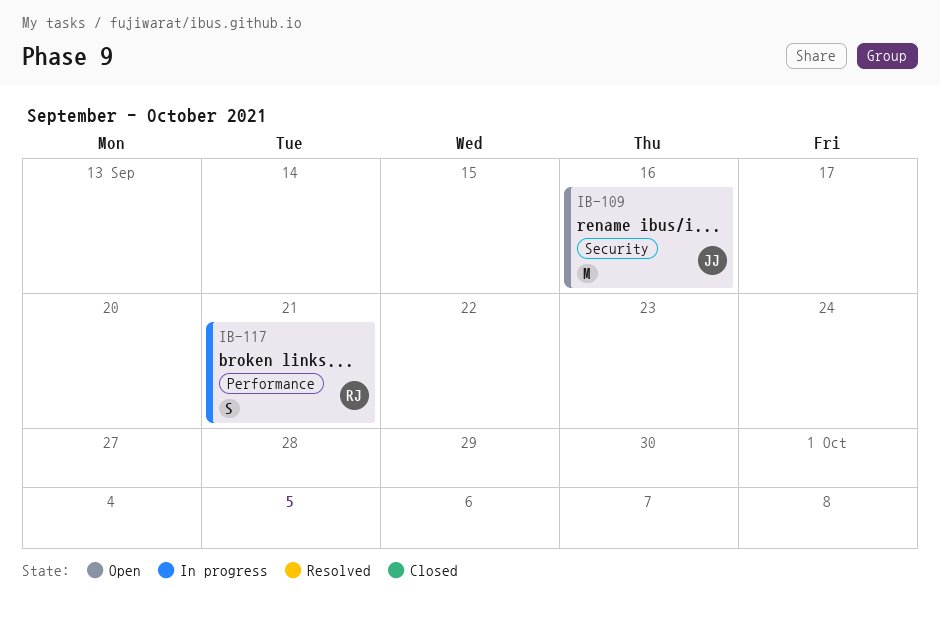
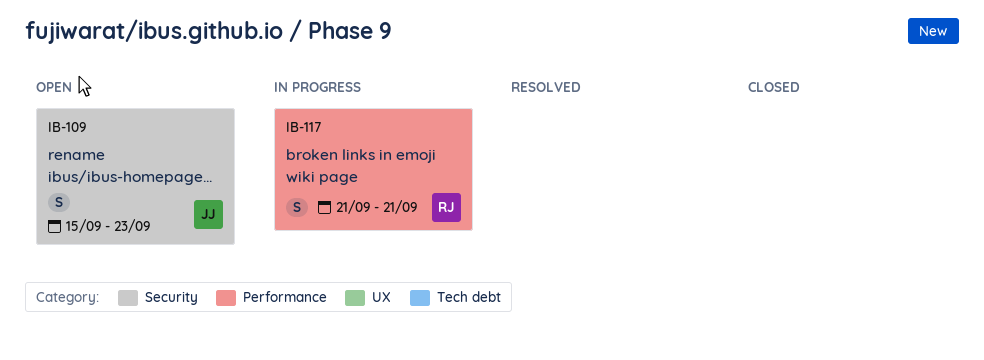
IB-109, estimate: M -> S
IB-109, due: Sep 16 -> Sep 23

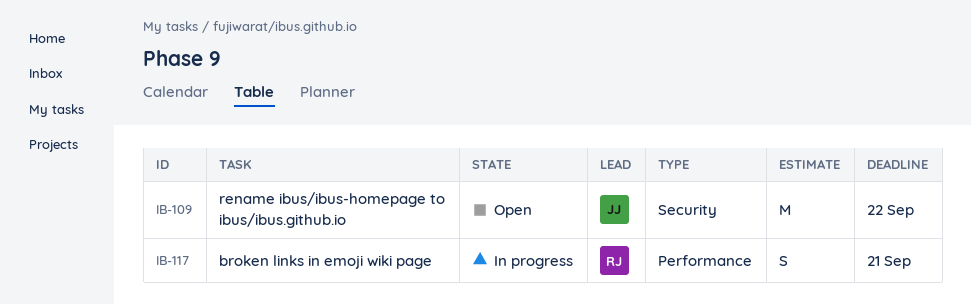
IB-109, estimate: S -> M
IB-109, due: Sep 23 -> Sep 22

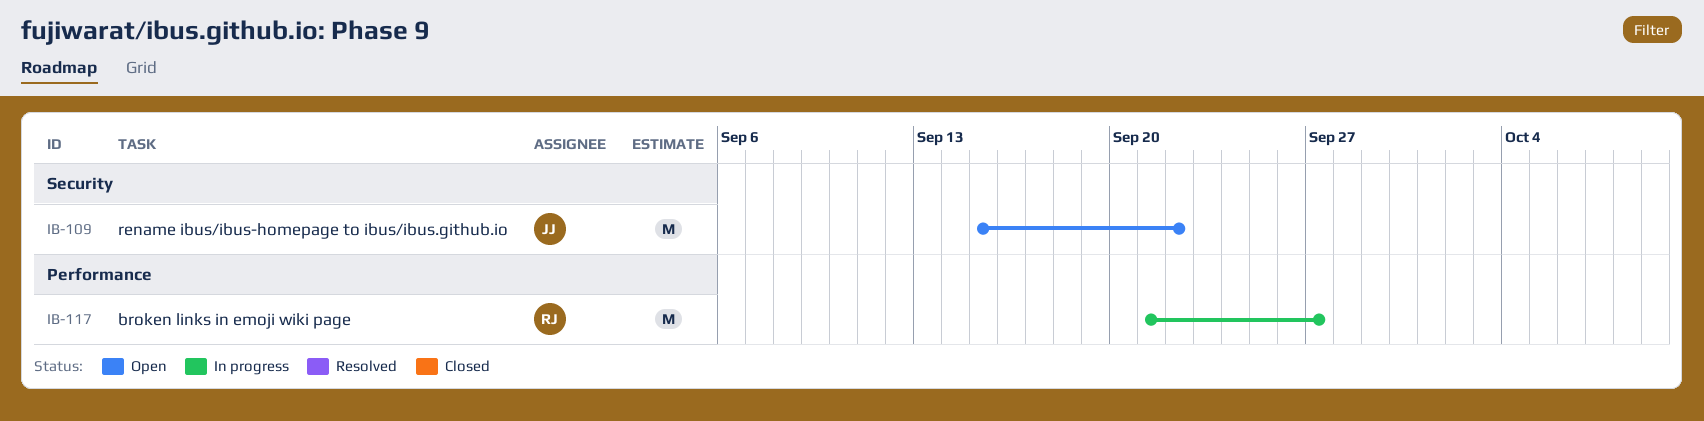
IB-117, estimate: S -> M
IB-117, due: Sep 21 -> Sep 27

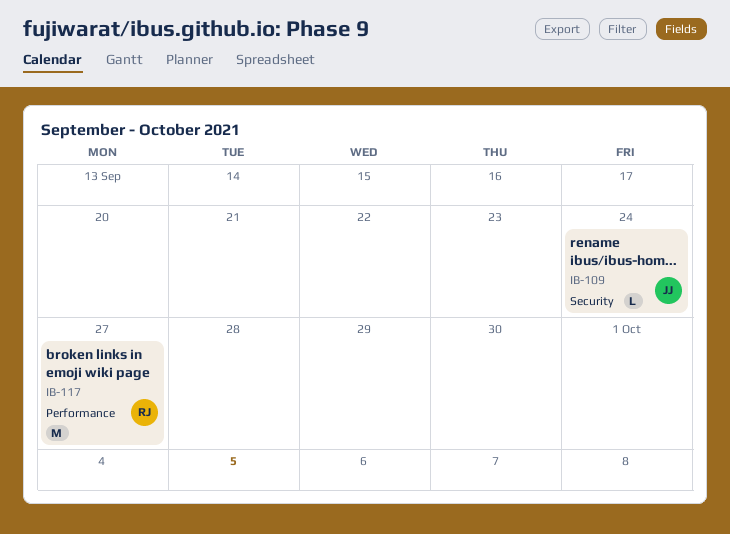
IB-109, estimate: M -> L
IB-109, due: Sep 22 -> Sep 24

